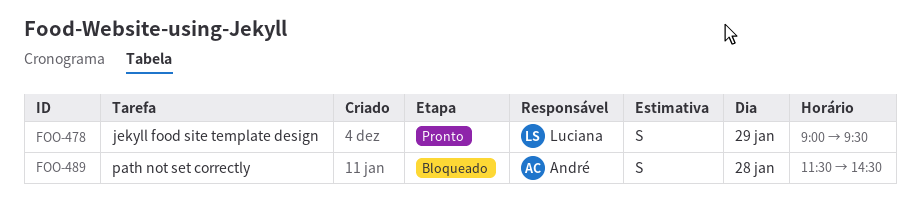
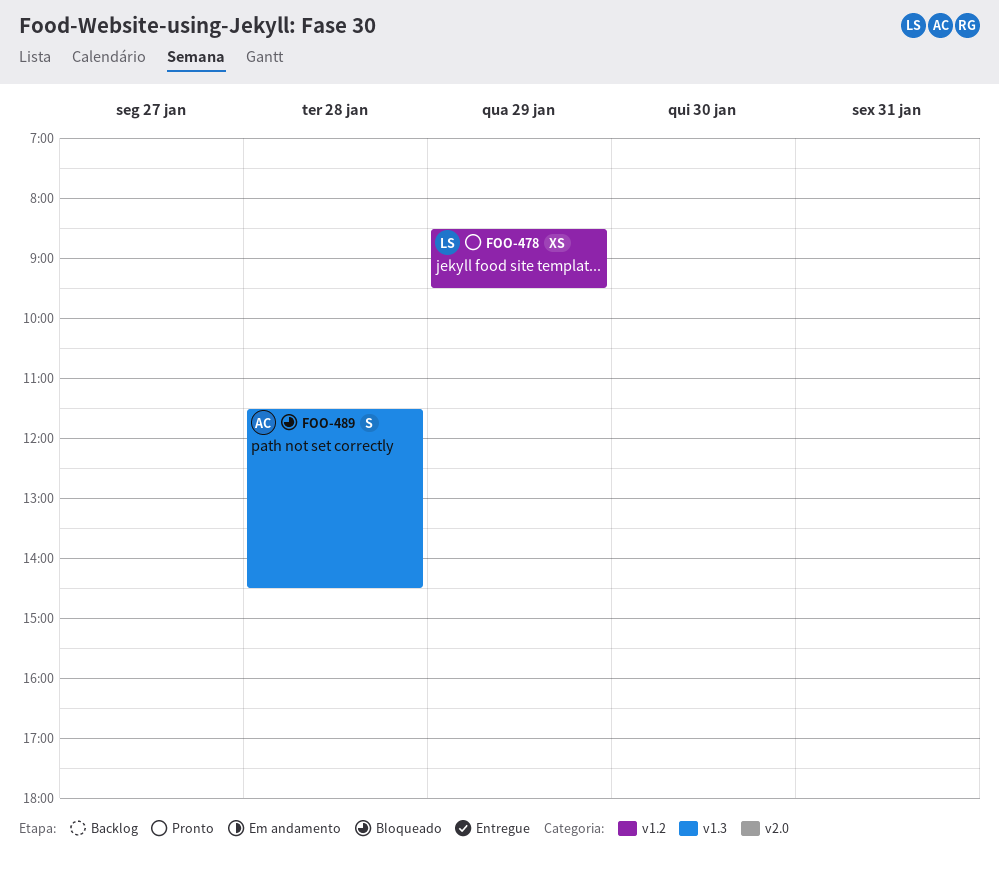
FOO-478, estimate: S -> XS
FOO-478, begins: 09:00 -> 08:30

